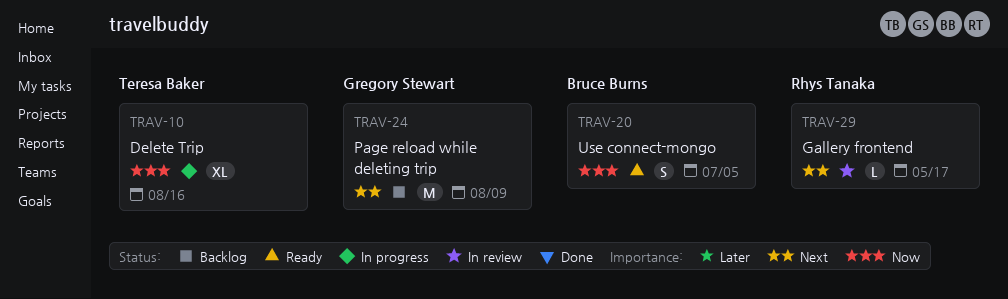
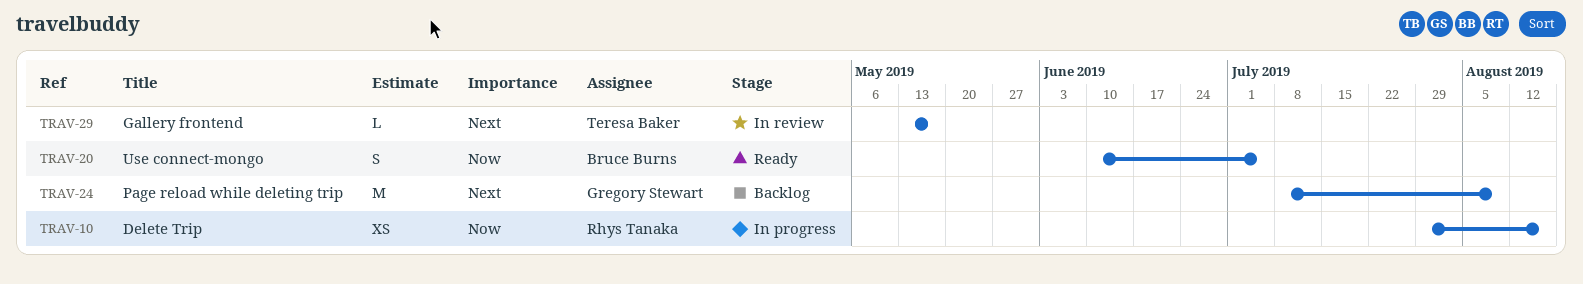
TRAV-10, owner: Teresa Baker -> Rhys Tanaka
TRAV-10, estimate: XL -> XS
TRAV-29, owner: Rhys Tanaka -> Teresa Baker

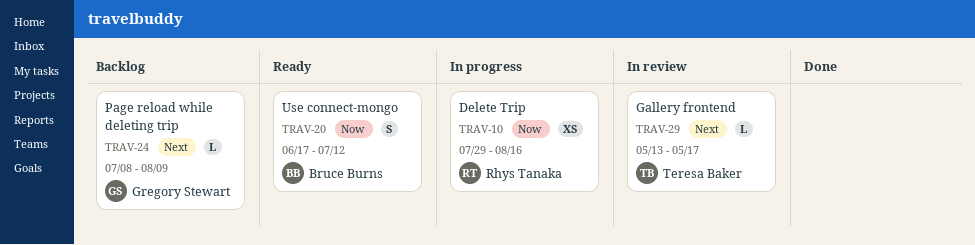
TRAV-20, start: Jun 10 -> Jun 17
TRAV-20, due: Jul 5 -> Jul 12
TRAV-24, estimate: M -> L

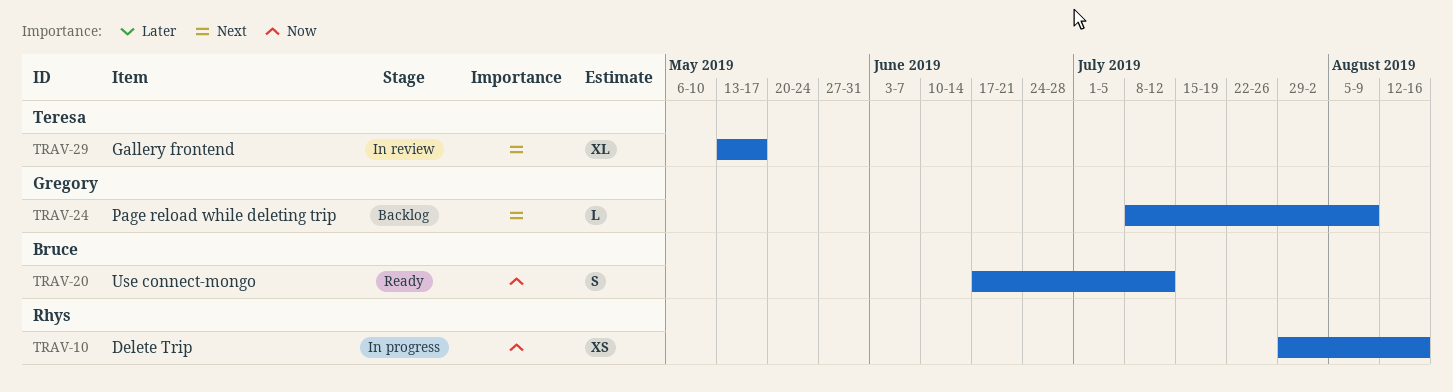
TRAV-29, estimate: L -> XL

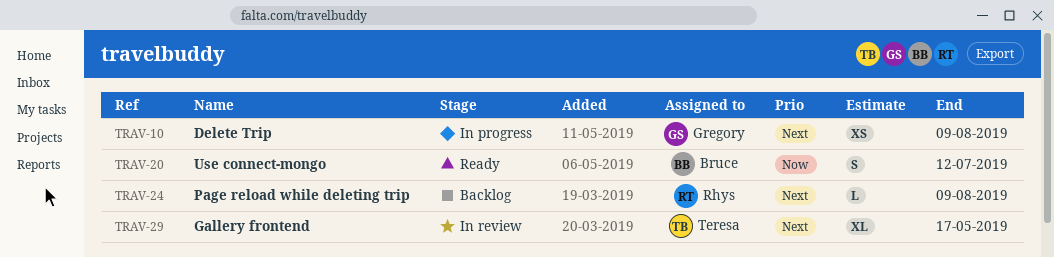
TRAV-10, owner: Rhys -> Gregory
TRAV-10, priority: Now -> Next
TRAV-10, due: Aug 16 -> Aug 9
TRAV-24, owner: Gregory -> Rhys

